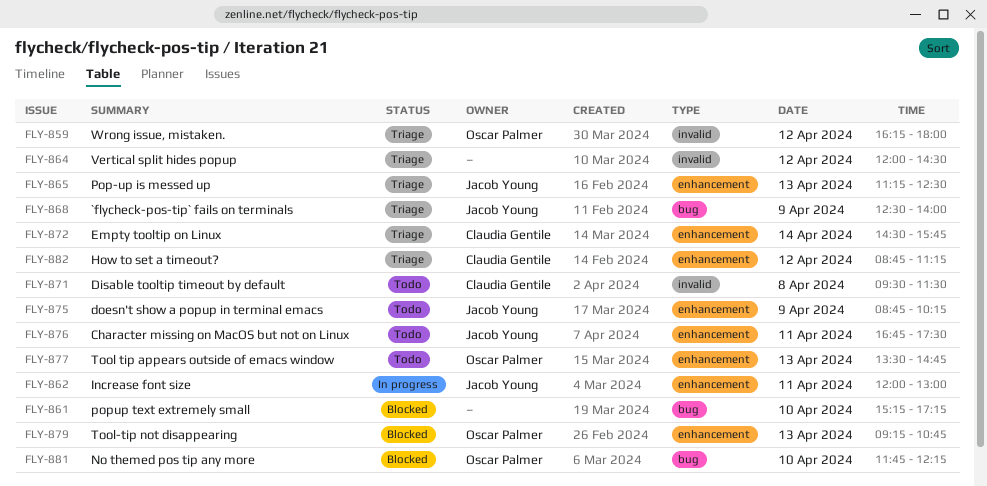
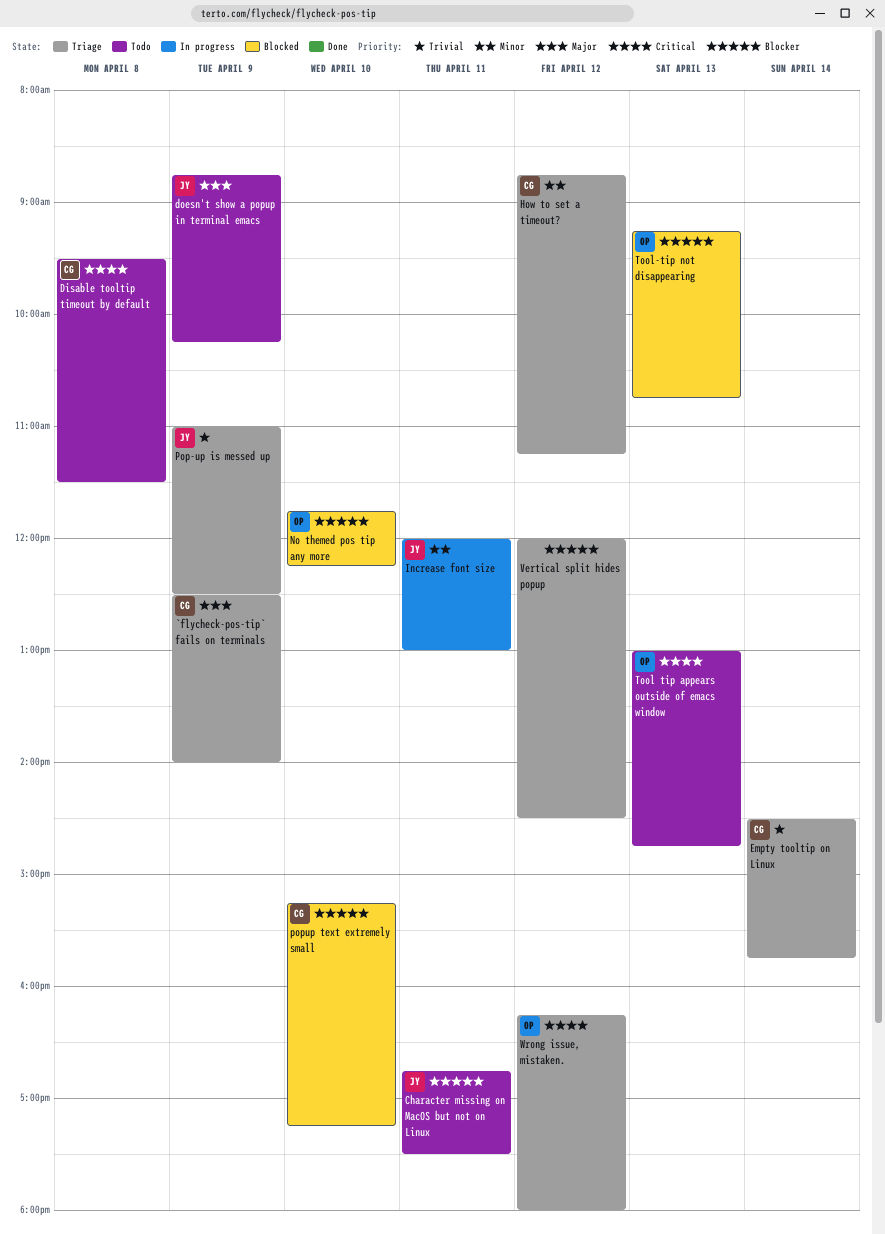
`flycheck-pos-tip` fails on terminals, owner: Jacob Young -> Claudia Gentile
Pop-up is messed up, day: Apr 13 -> Apr 9
Pop-up is messed up, begins: 11:15 -> 11:00
popup text extremely small, owner: none -> Claudia Gentile
Tool tip appears outside of emacs window, begins: 13:30 -> 13:00

